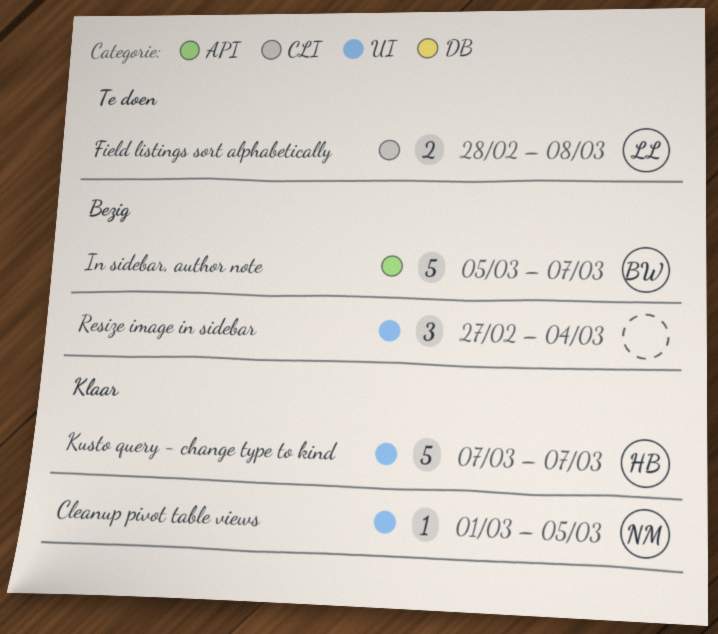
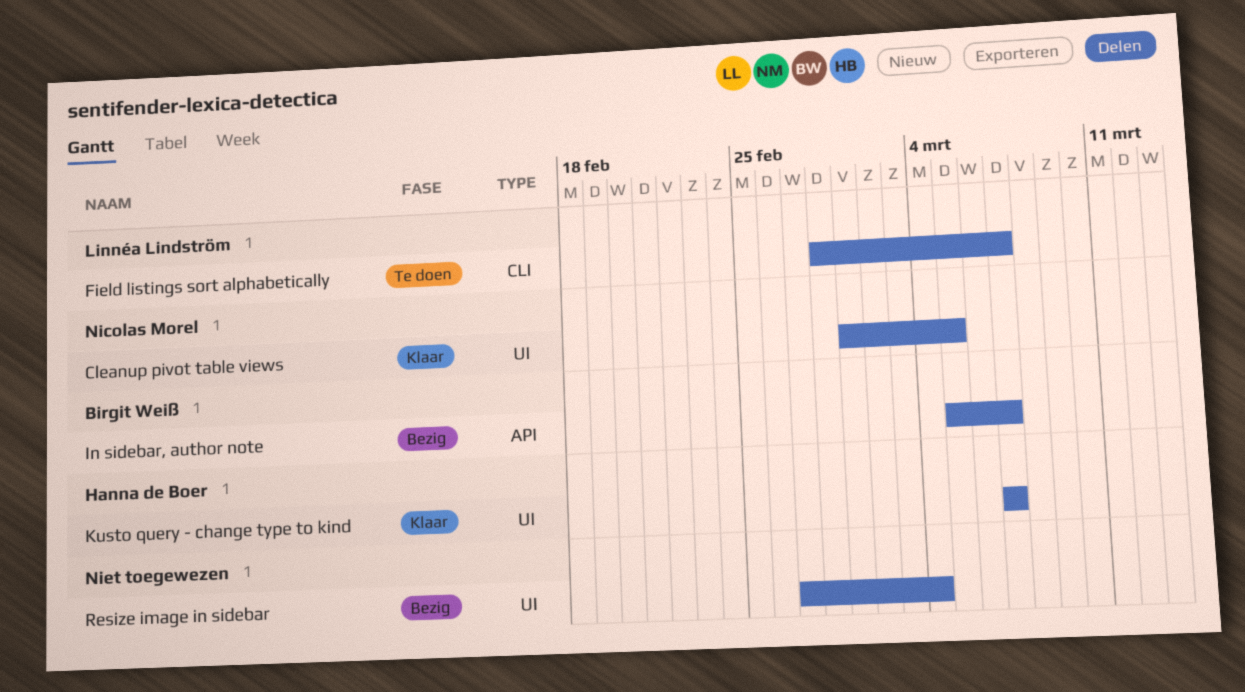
Field listings sort alphabetically, due: Mar 8 -> Mar 7

